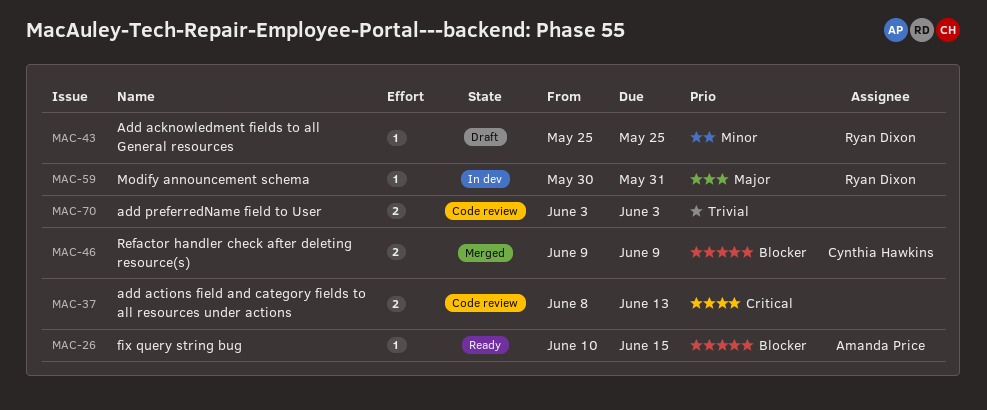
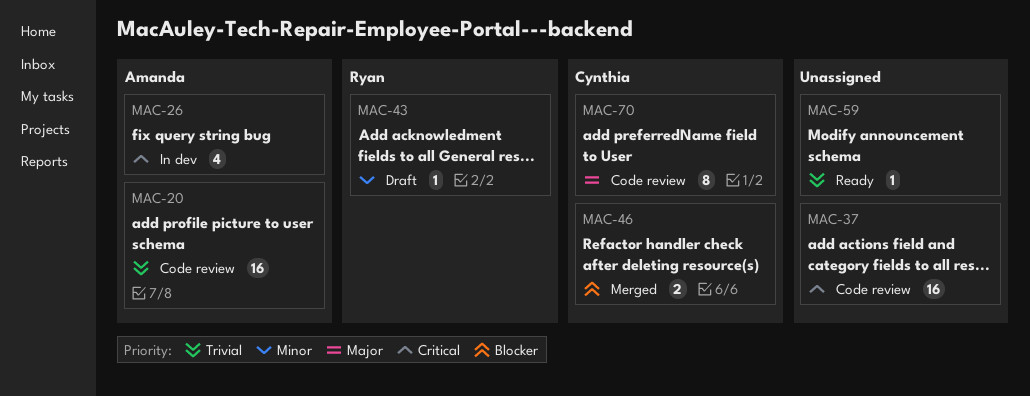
MAC-20: none -> present
MAC-26, status: Ready -> In dev
MAC-26, priority: Blocker -> Critical
MAC-26, estimate: 1 -> 4
MAC-37, estimate: 2 -> 16
MAC-59, status: In dev -> Ready
MAC-59, owner: Ryan Dixon -> none
MAC-59, priority: Major -> Trivial
MAC-70, owner: none -> Cynthia Hawkins
MAC-70, priority: Trivial -> Major
MAC-70, estimate: 2 -> 8

